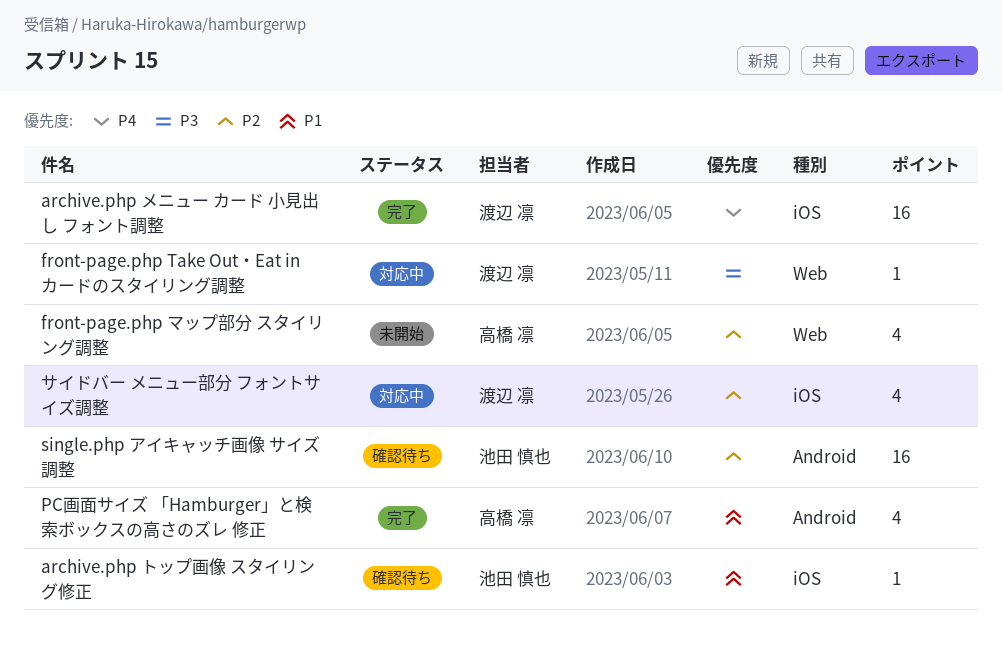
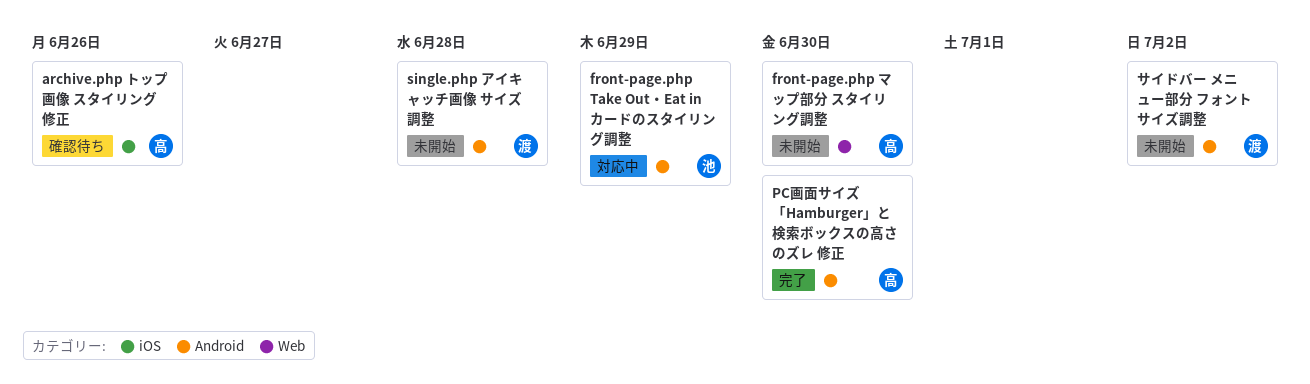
archive.php トップ画像 スタイリング修正, owner: 池田 慎也 -> 高橋 凛
archive.php メニュー カード 小見出し フォント調整: present -> none
front-page.php Take Out・Eat in カードのスタイリング調整, owner: 渡辺 凛 -> 池田 慎也
front-page.php Take Out・Eat in カードのスタイリング調整, label: Web -> Android
single.php アイキャッチ画像 サイズ調整, status: 確認待ち -> 未開始
single.php アイキャッチ画像 サイズ調整, owner: 池田 慎也 -> 渡辺 凛
サイドバー メニュー部分 フォントサイズ調整, status: 対応中 -> 未開始
サイドバー メニュー部分 フォントサイズ調整, label: iOS -> Android

